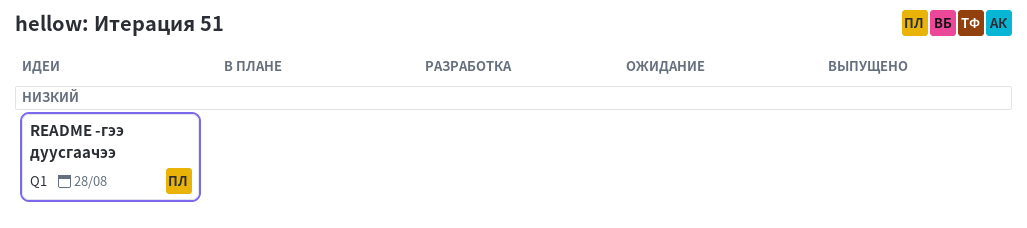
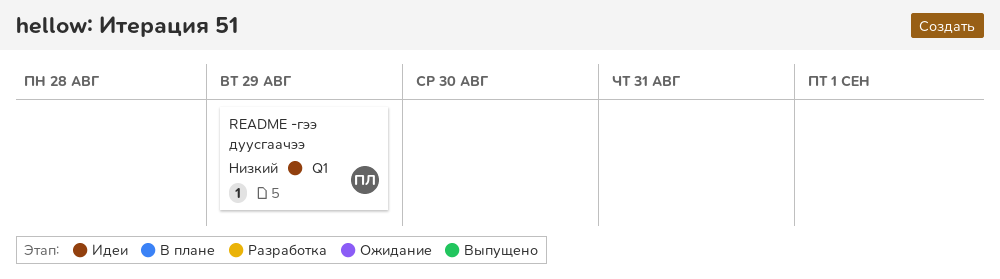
README -гээ дуусгаачээ, due: Aug 28 -> Aug 29

